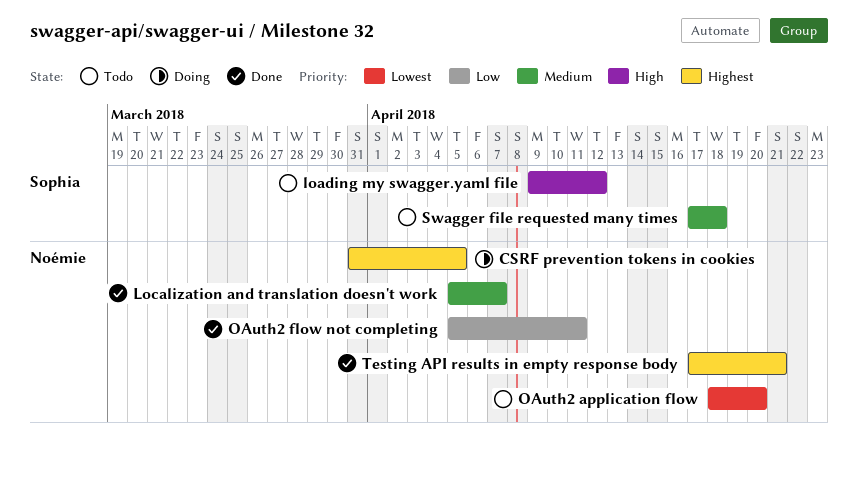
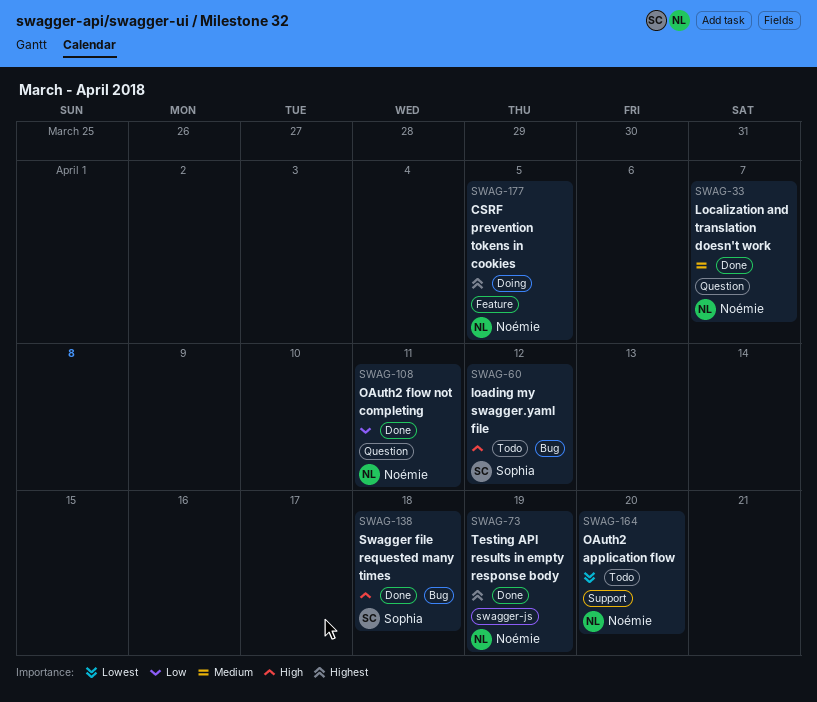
Swagger file requested many times, status: Todo -> Done
Swagger file requested many times, priority: Medium -> High
Testing API results in empty response body, due: Apr 21 -> Apr 19

